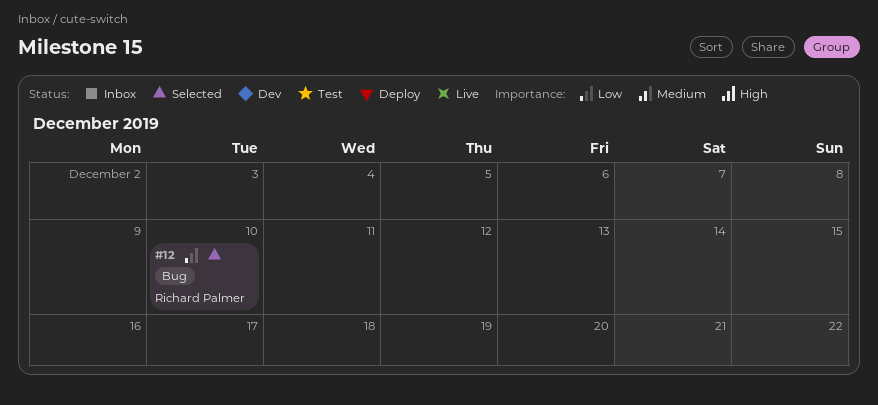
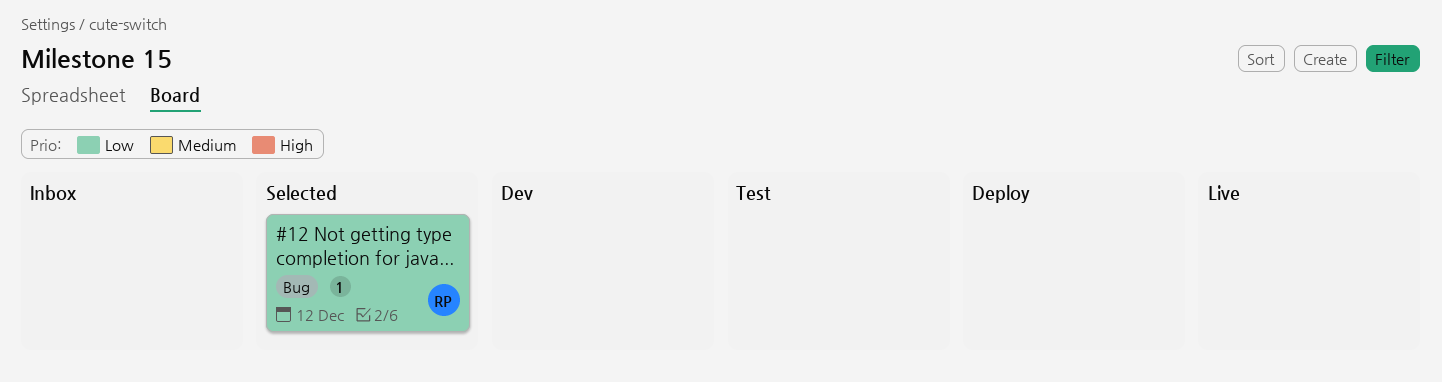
#12, due: Dec 10 -> Dec 12

